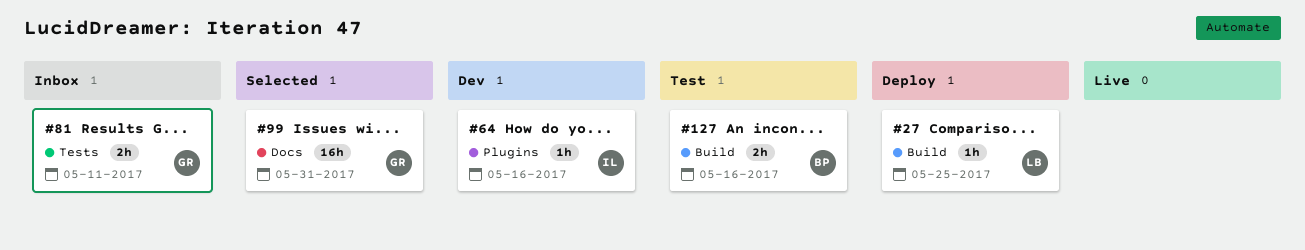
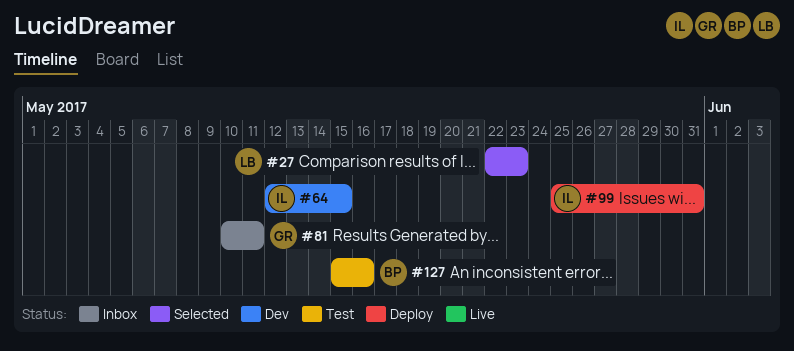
#27, status: Deploy -> Selected
#27, due: May 25 -> May 23
#64, due: May 16 -> May 15
#99, status: Selected -> Deploy
#99, owner: GR -> IL

